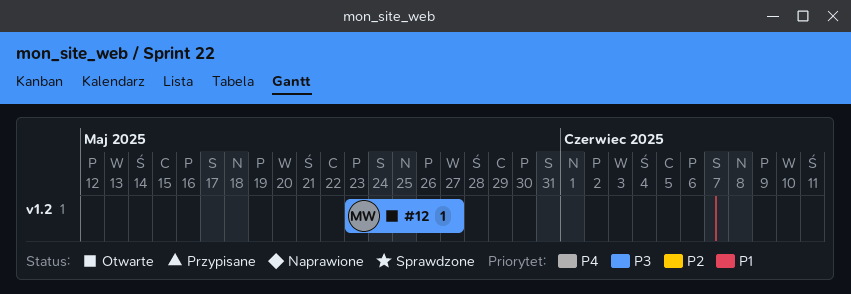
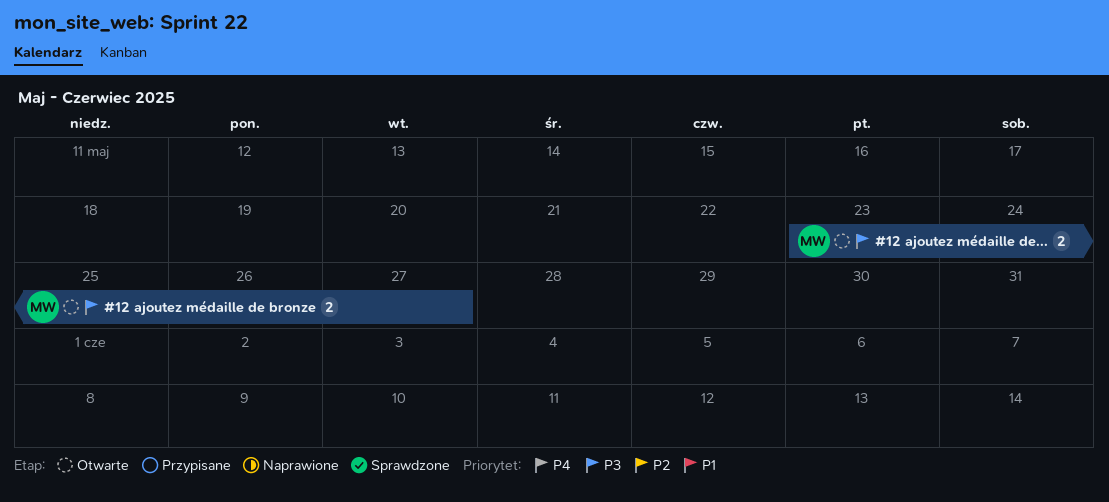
#12, estimate: 1 -> 2

